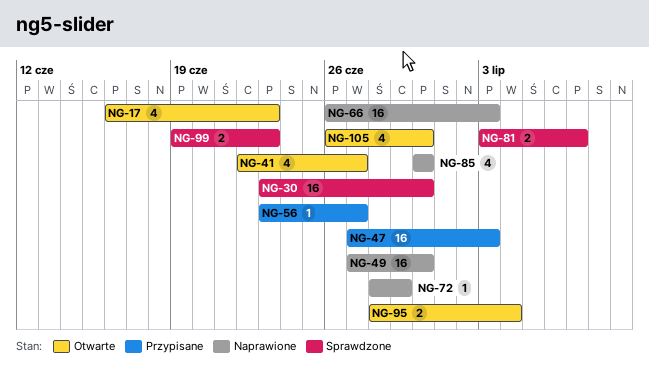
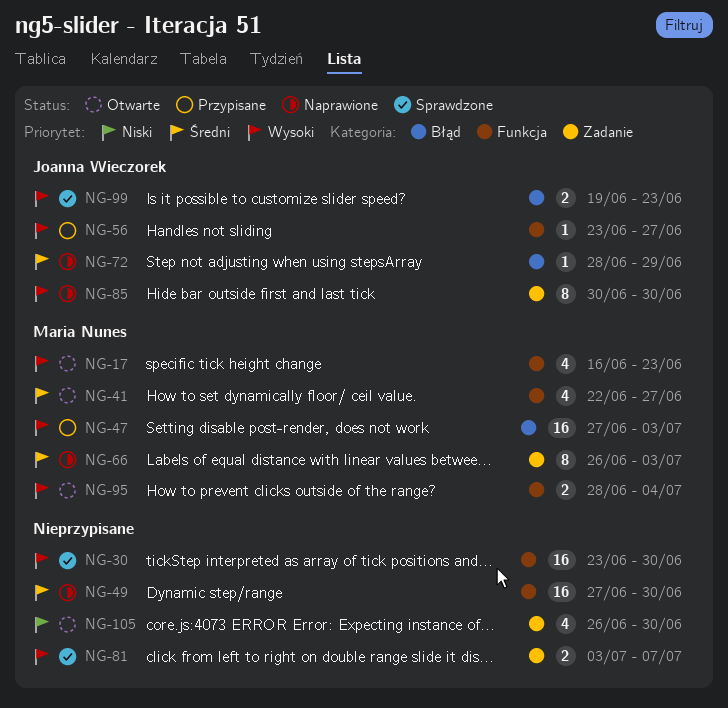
NG-66, estimate: 16 -> 8
NG-85, estimate: 4 -> 8

